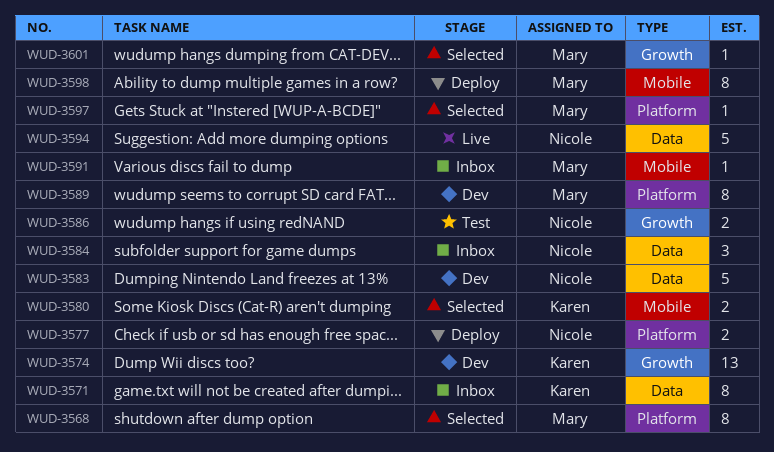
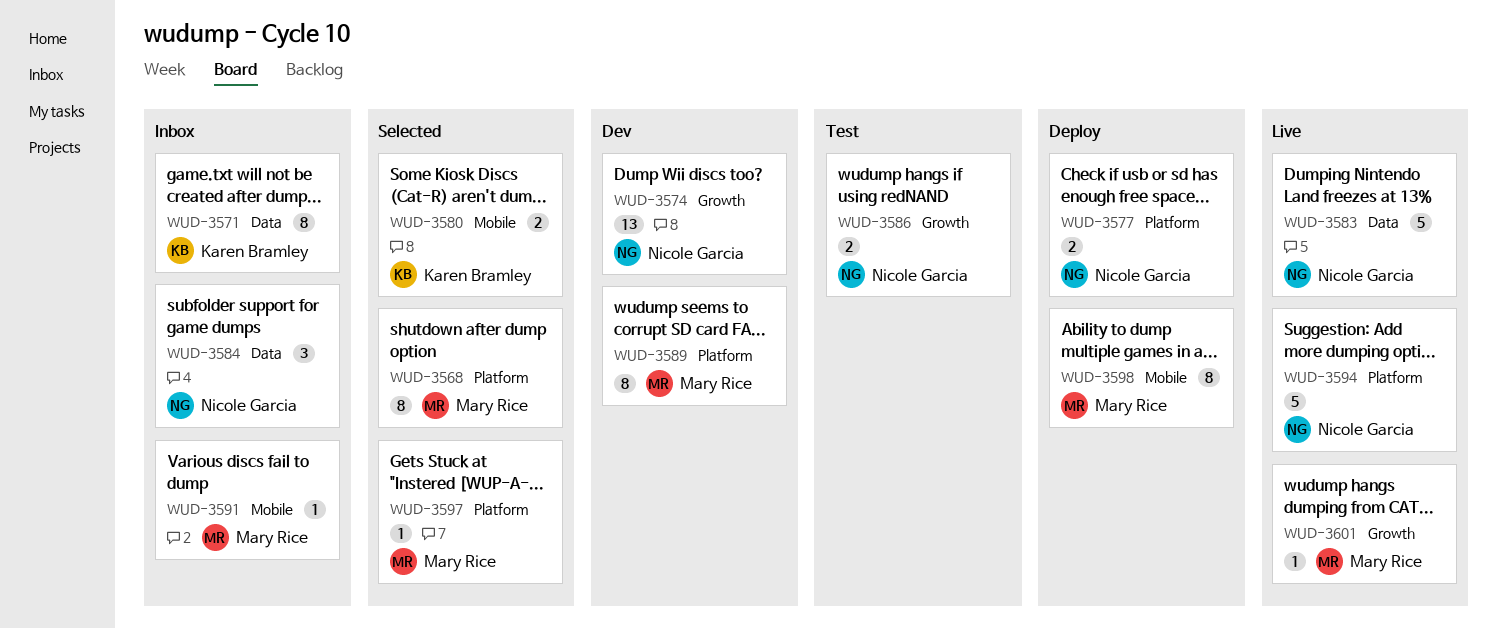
WUD-3574, owner: Karen Bramley -> Nicole Garcia
WUD-3583, status: Dev -> Live
WUD-3594, label: Data -> Platform
WUD-3601, status: Selected -> Live

